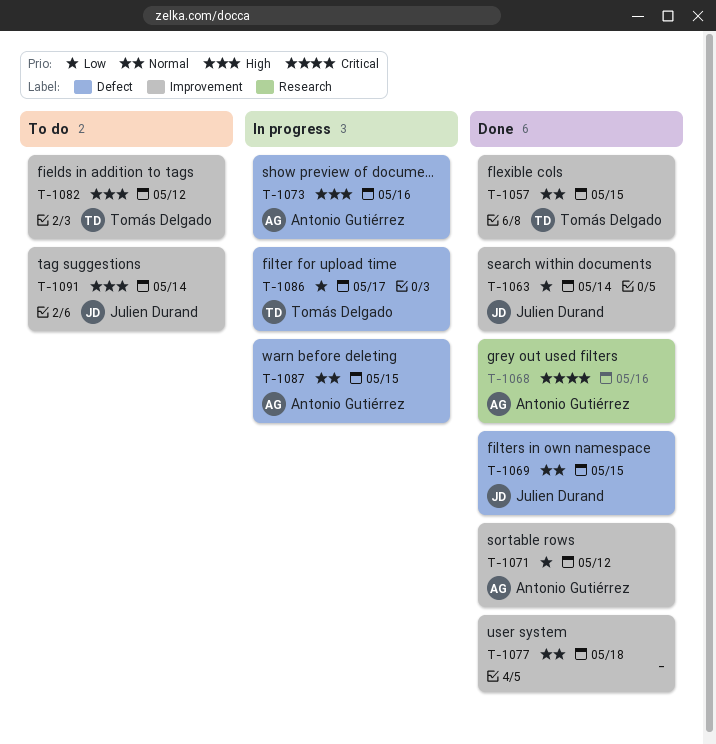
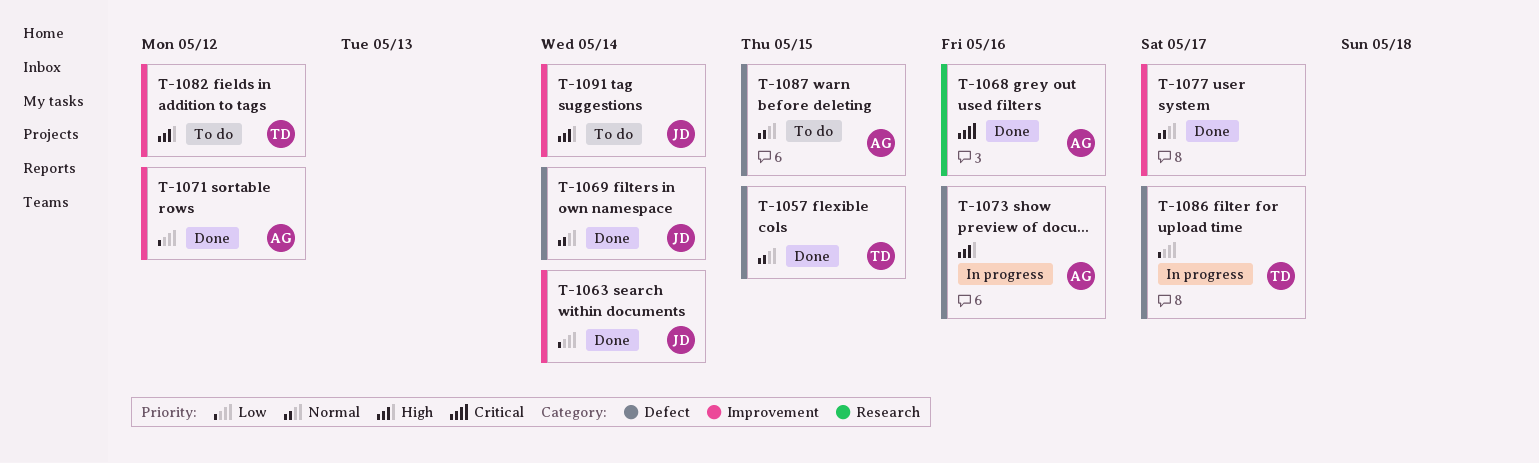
T-1057, label: Improvement -> Defect
T-1069, due: May 15 -> May 14
T-1077, due: May 18 -> May 17
T-1087, status: In progress -> To do

